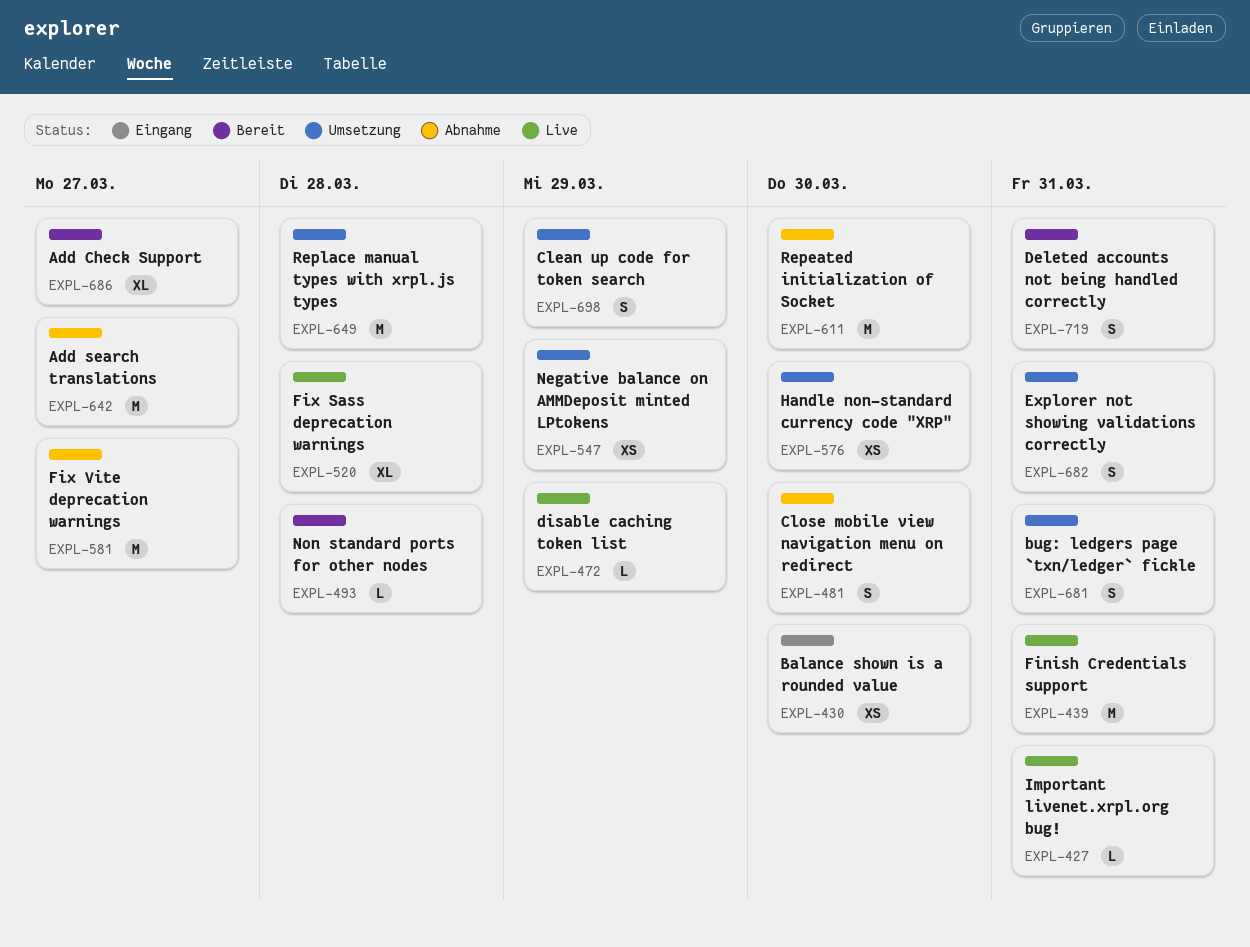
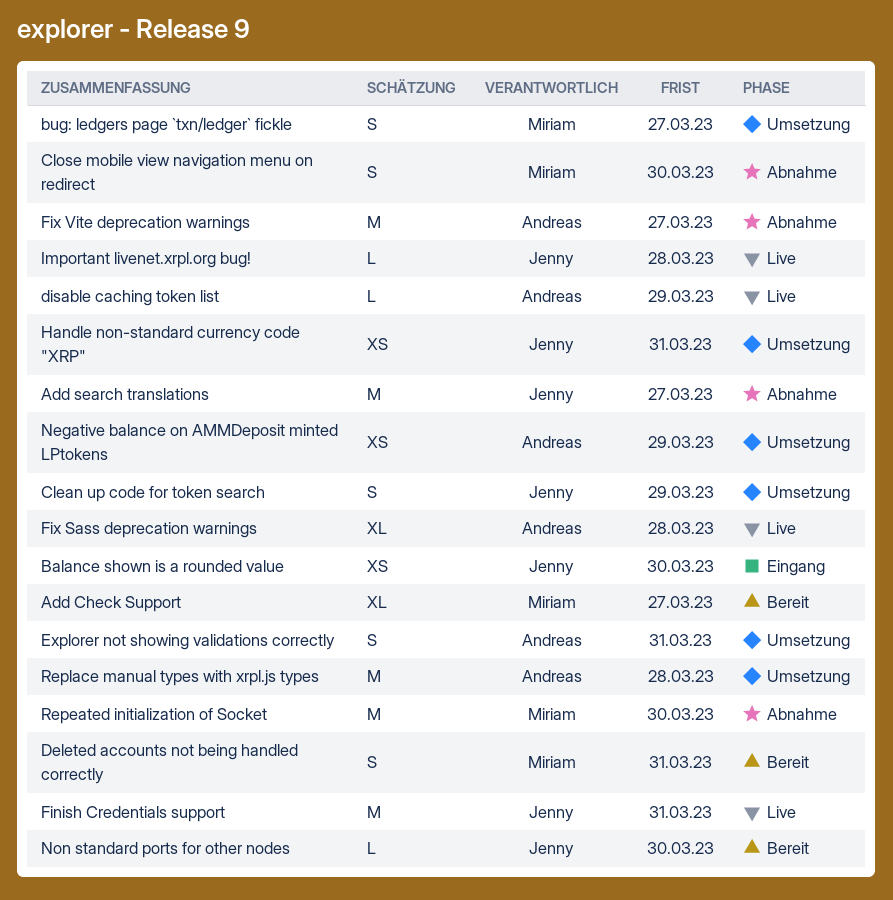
bug: ledgers page `txn/ledger` fickle, due: Mar 31 -> Mar 27
Handle non-standard currency code "XRP", due: Mar 30 -> Mar 31
Important livenet.xrpl.org bug!, due: Mar 31 -> Mar 28
Non standard ports for other nodes, due: Mar 28 -> Mar 30

